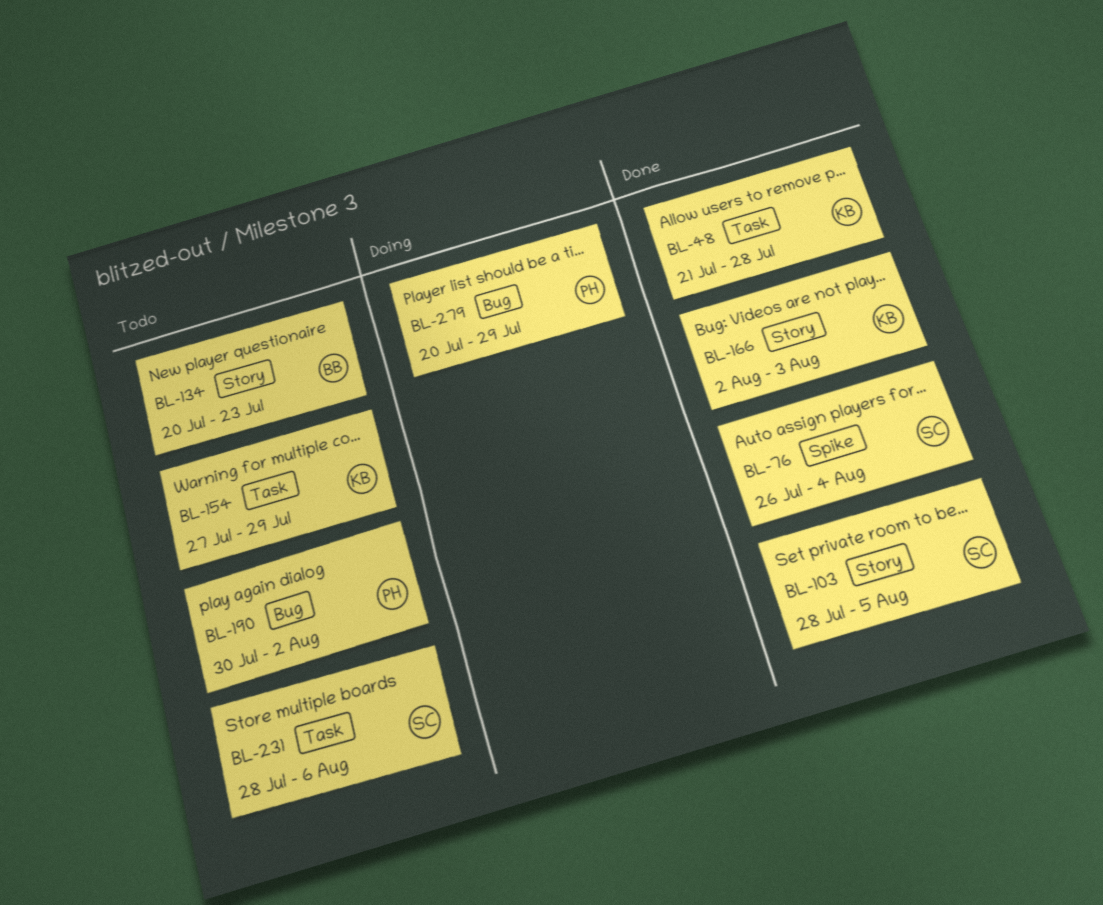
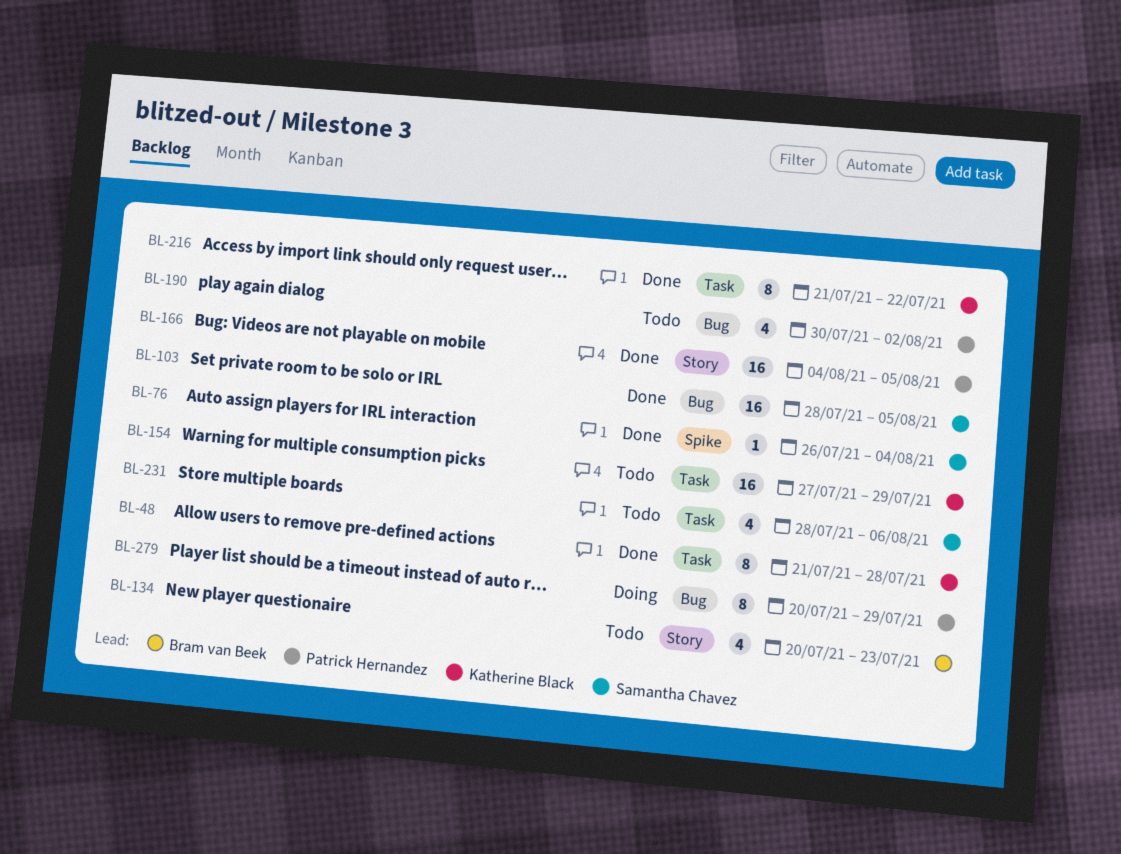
BL-103, label: Story -> Bug
BL-166, owner: Katherine Black -> Patrick Hernandez
BL-166, start: Aug 2 -> Aug 4
BL-166, due: Aug 3 -> Aug 5
BL-216: none -> present

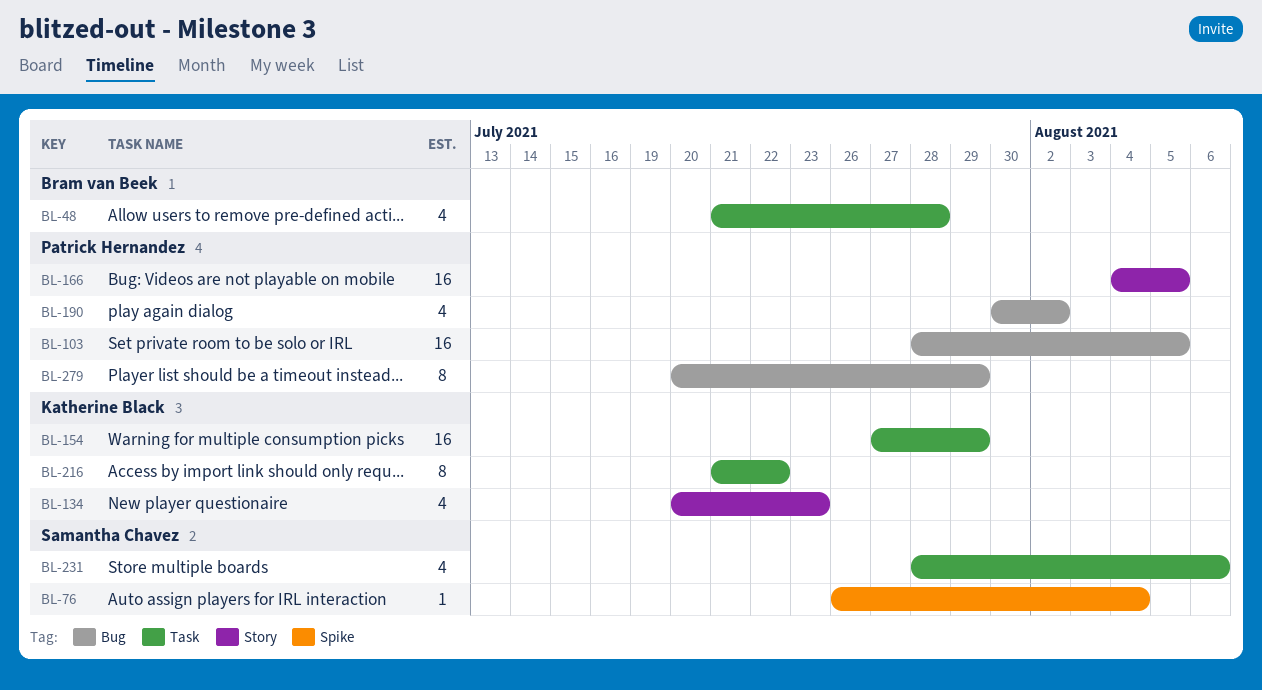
BL-48, owner: Katherine Black -> Bram van Beek
BL-48, estimate: 8 -> 4
BL-103, owner: Samantha Chavez -> Patrick Hernandez
BL-134, owner: Bram van Beek -> Katherine Black

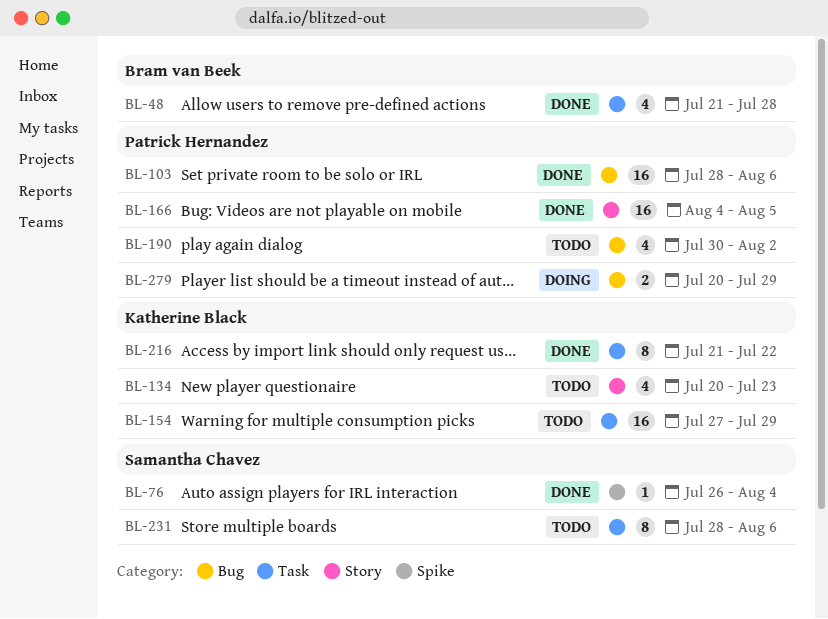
BL-103, due: Aug 5 -> Aug 6
BL-231, estimate: 4 -> 8
BL-279, estimate: 8 -> 2

